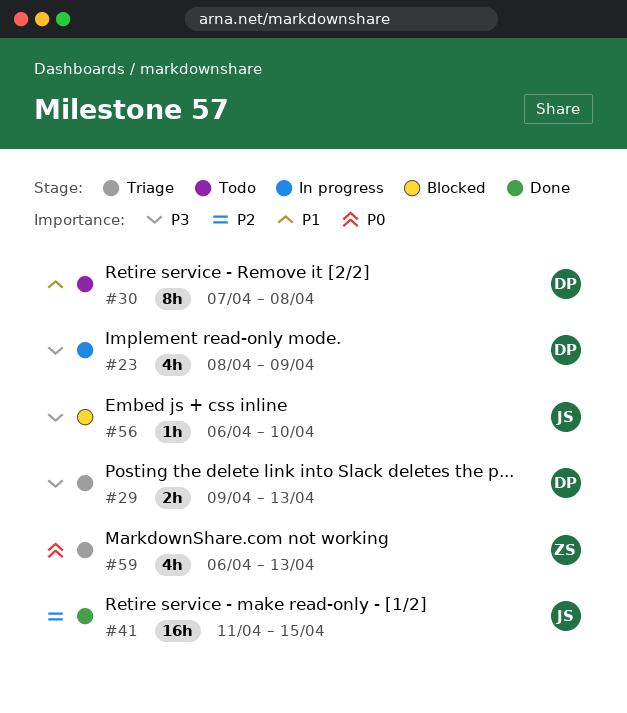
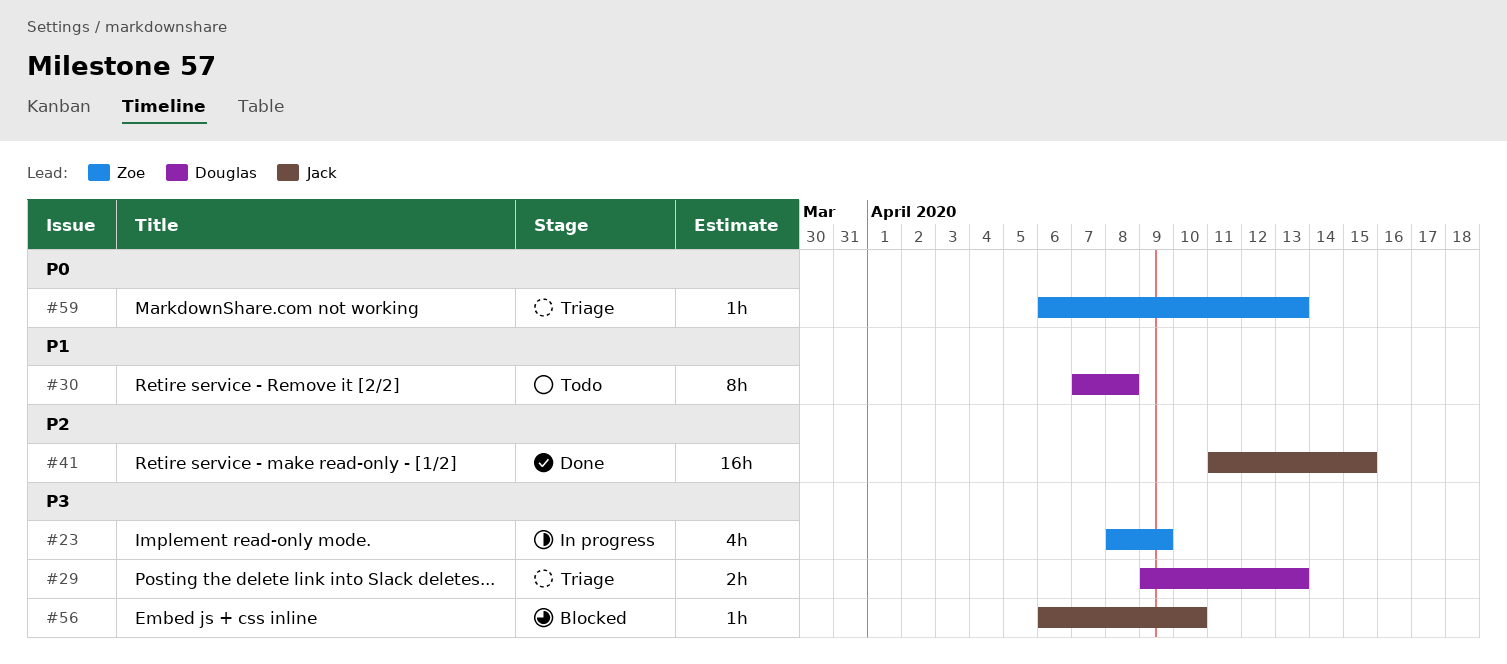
#23, owner: Douglas -> Zoe
#59, estimate: 4h -> 1h

